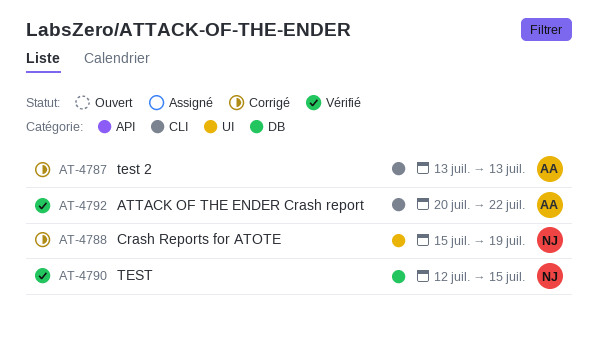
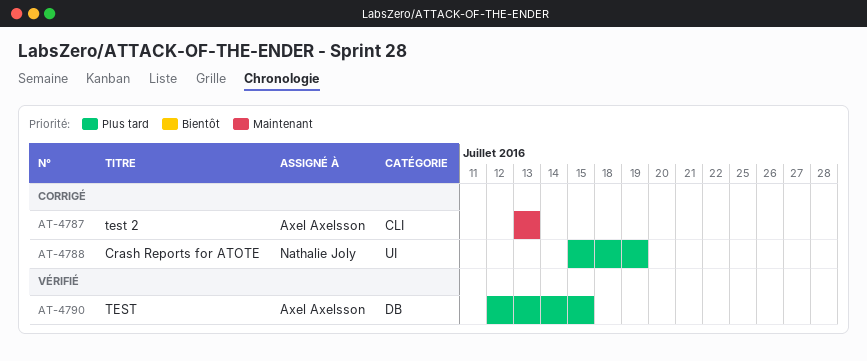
AT-4790, owner: Nathalie Joly -> Axel Axelsson
AT-4792: present -> none

